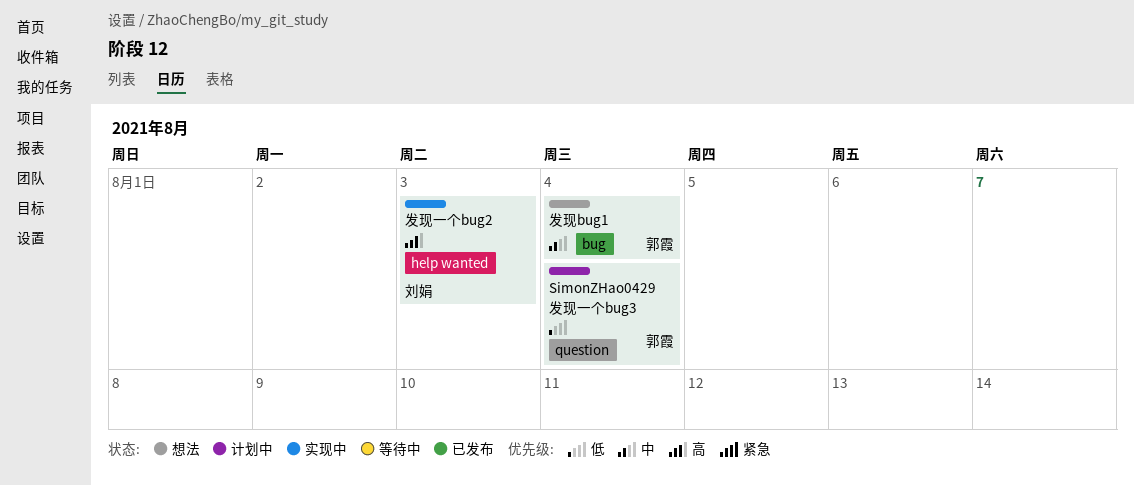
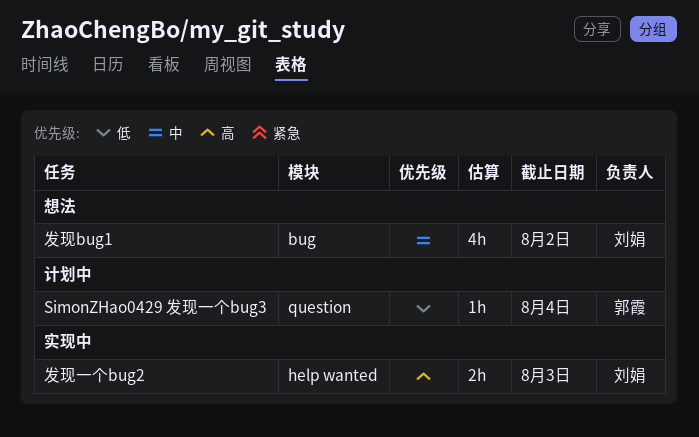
发现bug1, owner: 郭霞 -> 刘娟
发现bug1, due: Aug 4 -> Aug 2

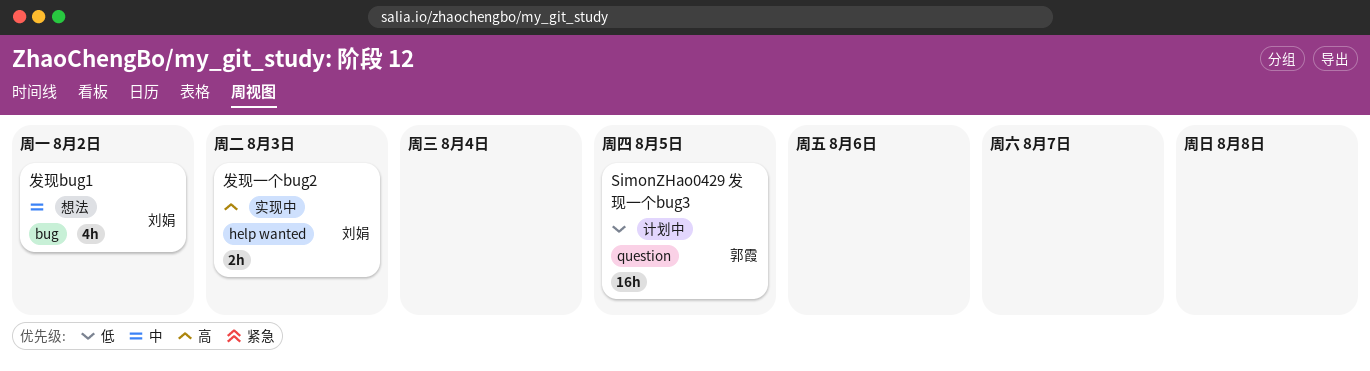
SimonZHao0429 发现一个bug3, estimate: 1h -> 16h
SimonZHao0429 发现一个bug3, due: Aug 4 -> Aug 5

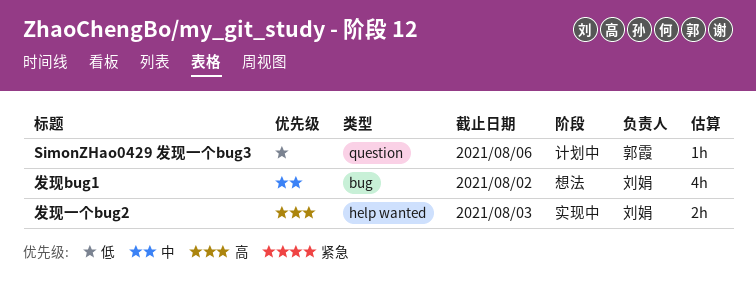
SimonZHao0429 发现一个bug3, estimate: 16h -> 1h
SimonZHao0429 发现一个bug3, due: Aug 5 -> Aug 6

